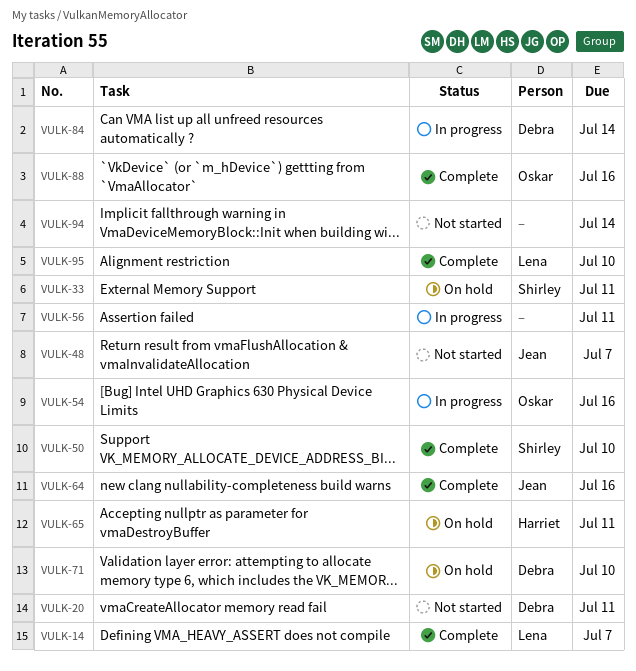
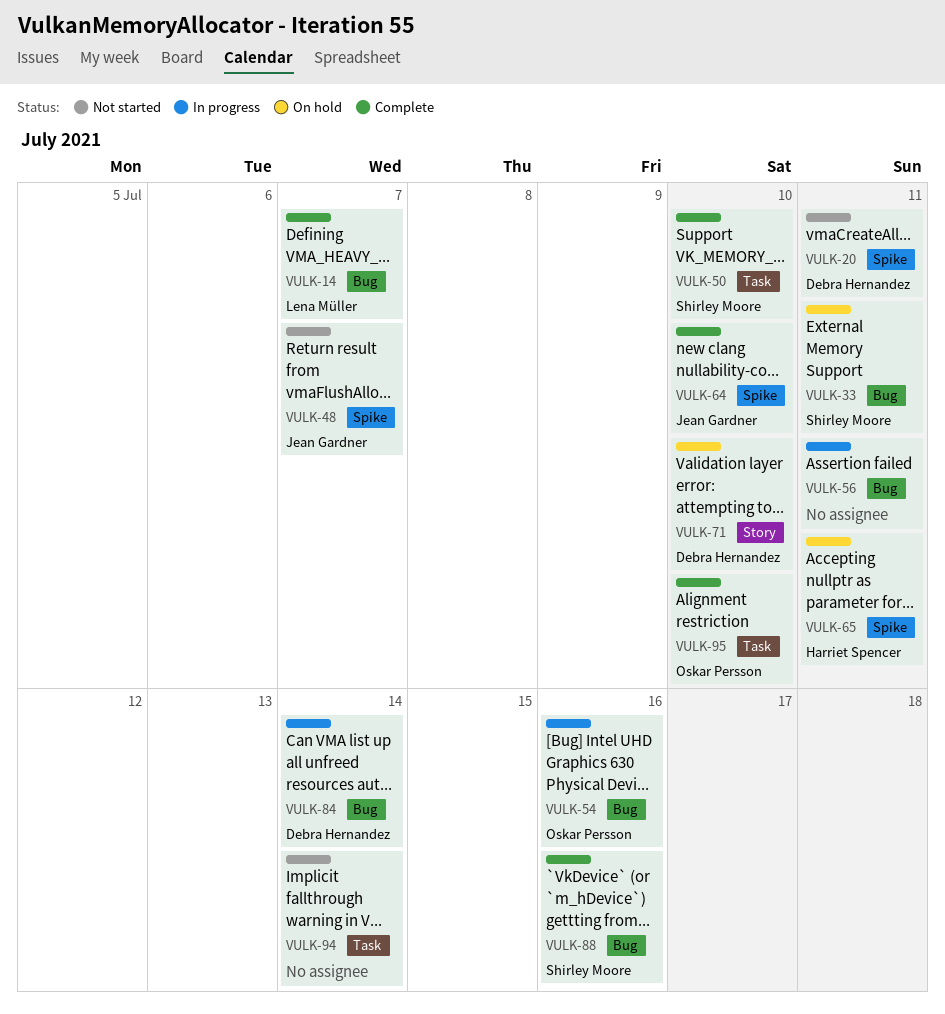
VULK-64, due: Jul 16 -> Jul 10
VULK-88, owner: Oskar Persson -> Shirley Moore
VULK-95, owner: Lena Müller -> Oskar Persson

